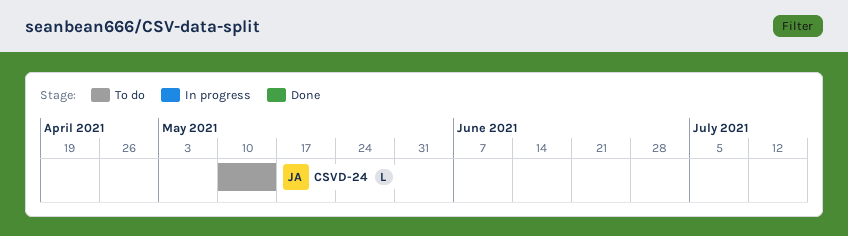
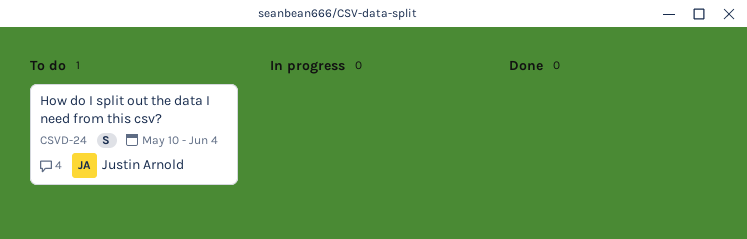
CSVD-24, estimate: L -> S
CSVD-24, due: May 14 -> Jun 4

